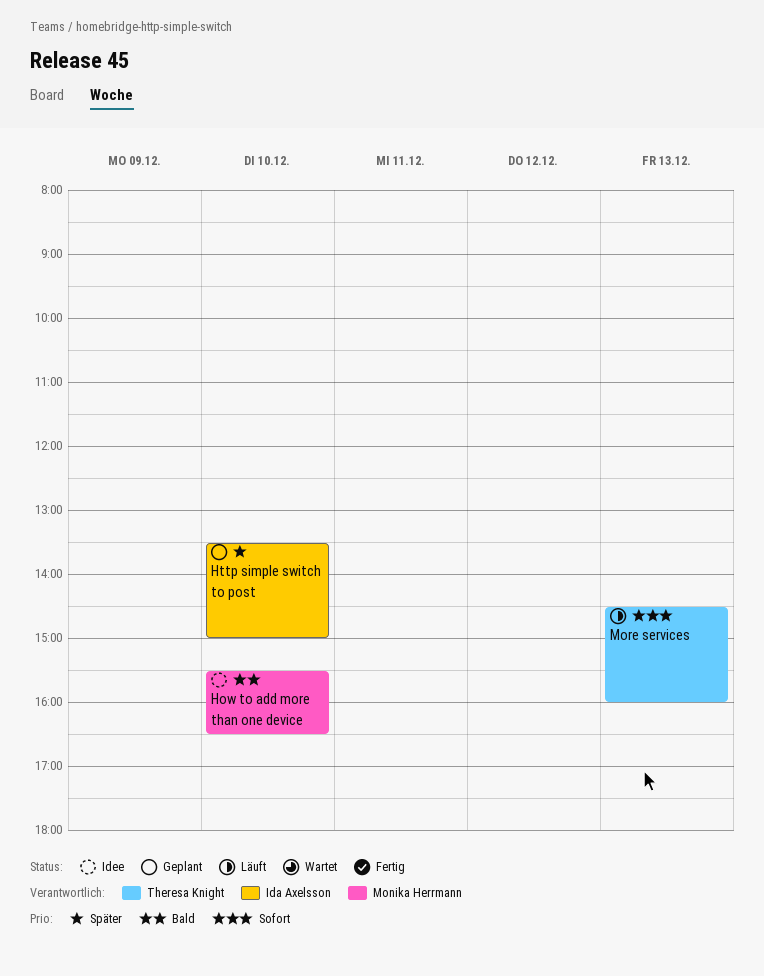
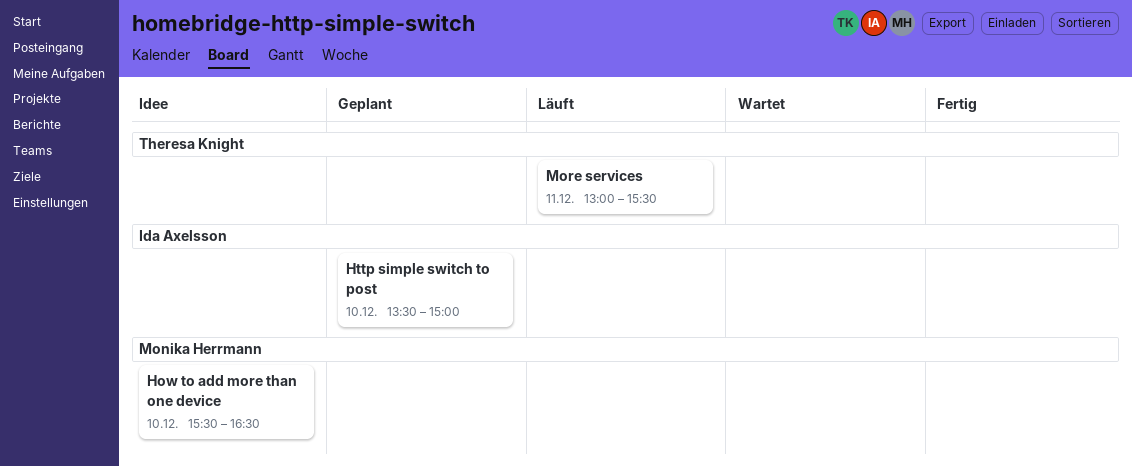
More services, day: Dec 13 -> Dec 11
More services, begins: 14:30 -> 13:00
More services, ends: 16:00 -> 15:30

